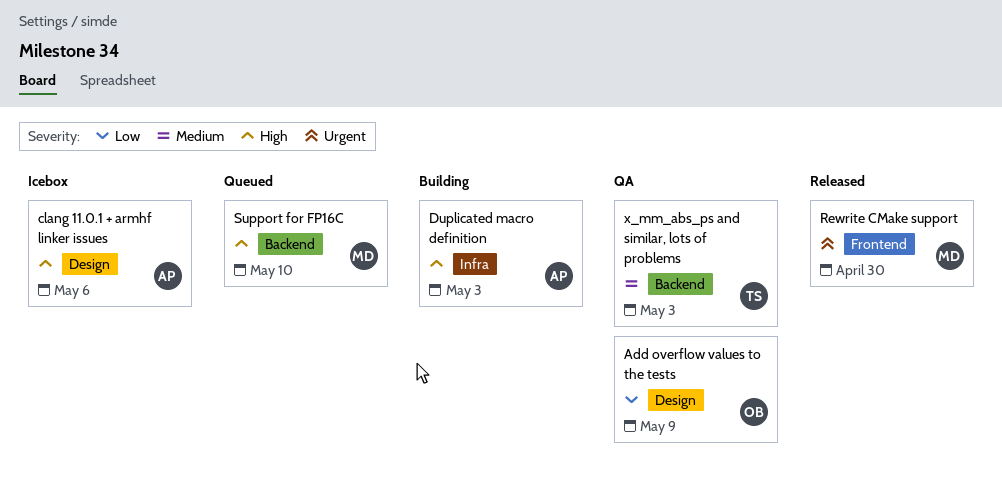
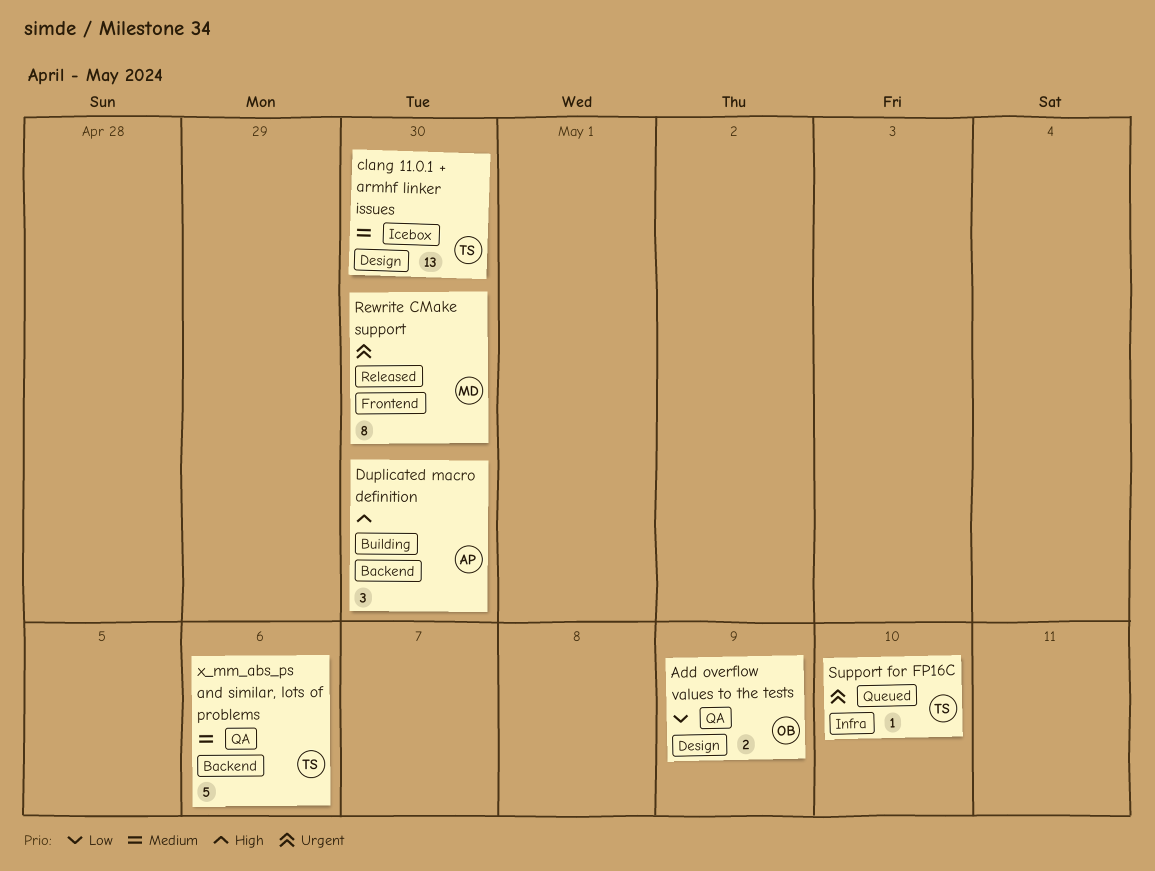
clang 11.0.1 + armhf linker issues, owner: AP -> TS
clang 11.0.1 + armhf linker issues, priority: High -> Medium
clang 11.0.1 + armhf linker issues, due: May 6 -> Apr 30
Duplicated macro definition, label: Infra -> Backend
Duplicated macro definition, due: May 3 -> Apr 30
Support for FP16C, owner: MD -> TS
Support for FP16C, priority: High -> Urgent
Support for FP16C, label: Backend -> Infra
x_mm_abs_ps and similar, lots of problems, due: May 3 -> May 6

